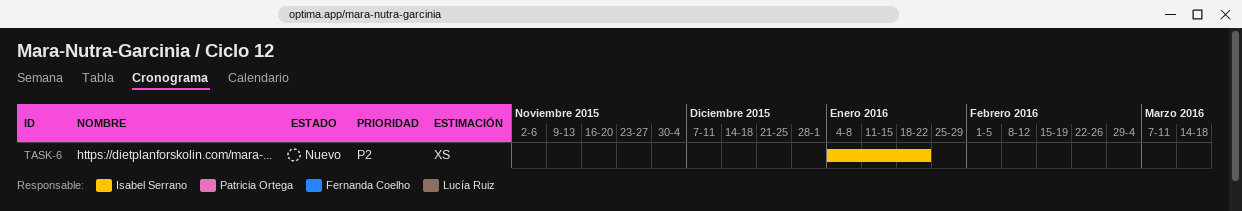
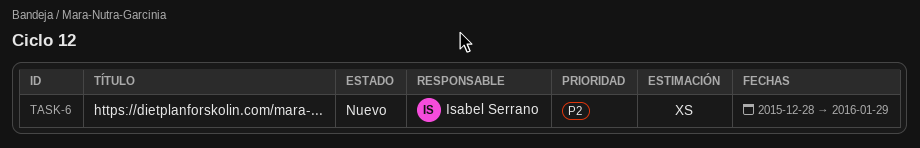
TASK-6, start: Jan 4 -> Dec 28
TASK-6, due: Jan 22 -> Jan 29

